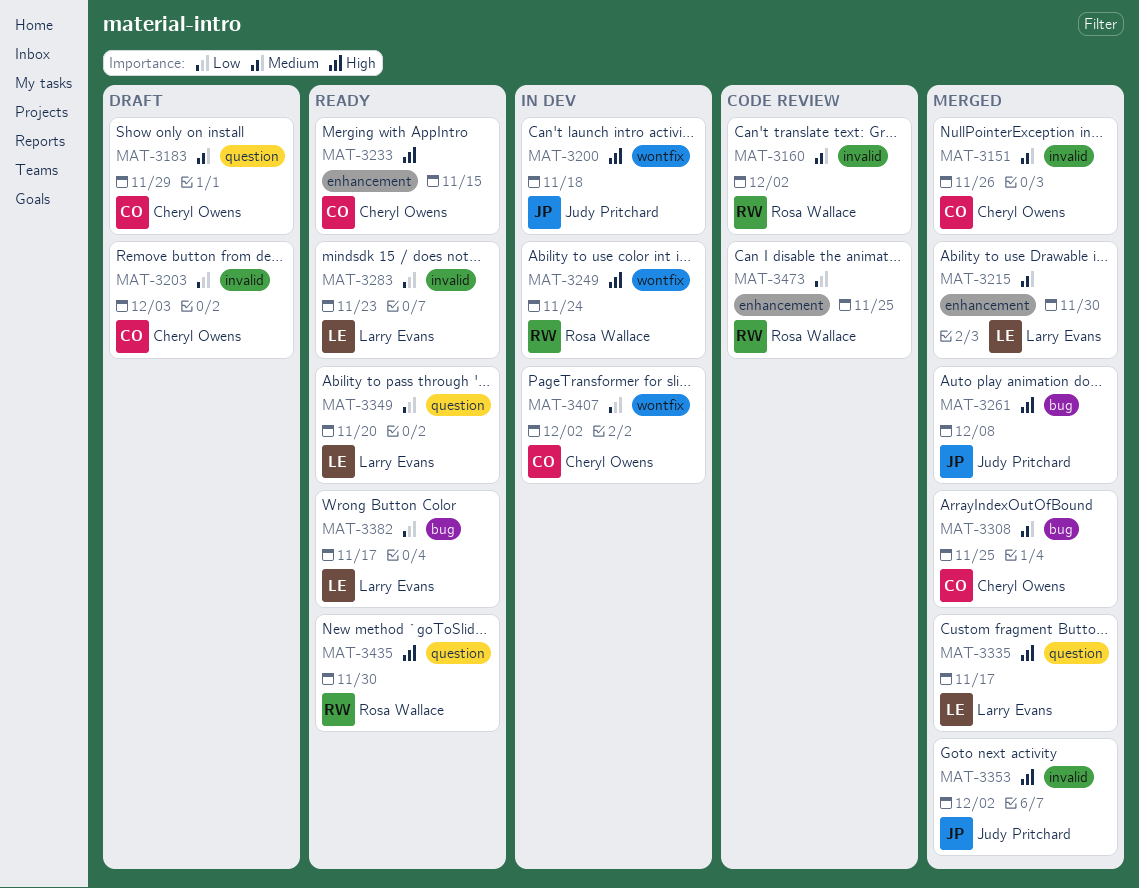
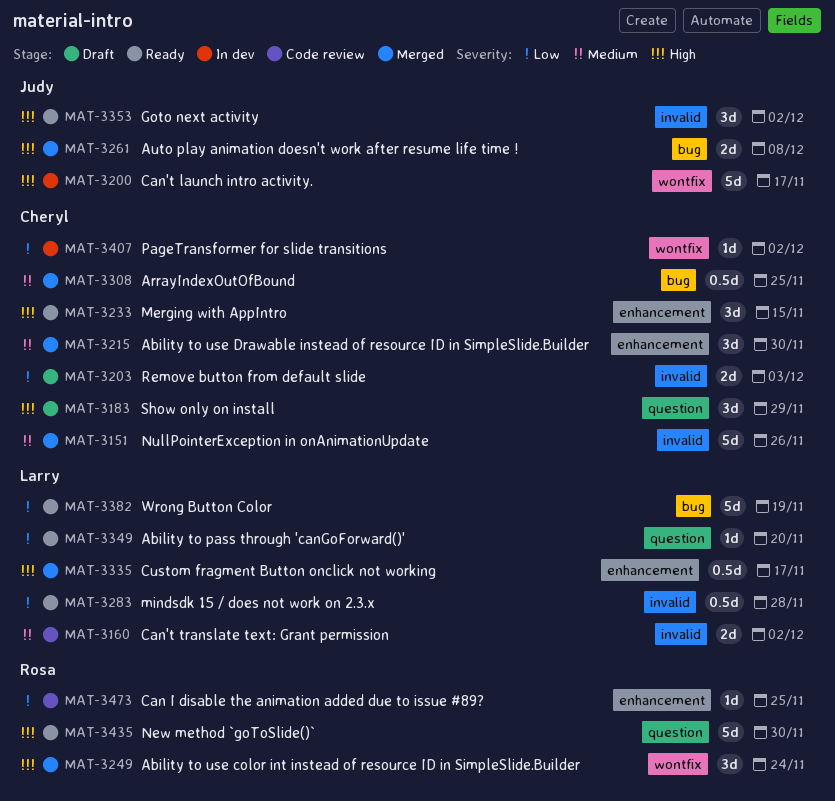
MAT-3160, owner: Rosa Wallace -> Larry Evans
MAT-3183, priority: Medium -> High
MAT-3200, due: Nov 18 -> Nov 17
MAT-3215, owner: Larry Evans -> Cheryl Owens
MAT-3249, status: In dev -> Merged
MAT-3283, due: Nov 23 -> Nov 28
MAT-3335, label: question -> enhancement
MAT-3353, status: Merged -> Ready
MAT-3382, due: Nov 17 -> Nov 19

